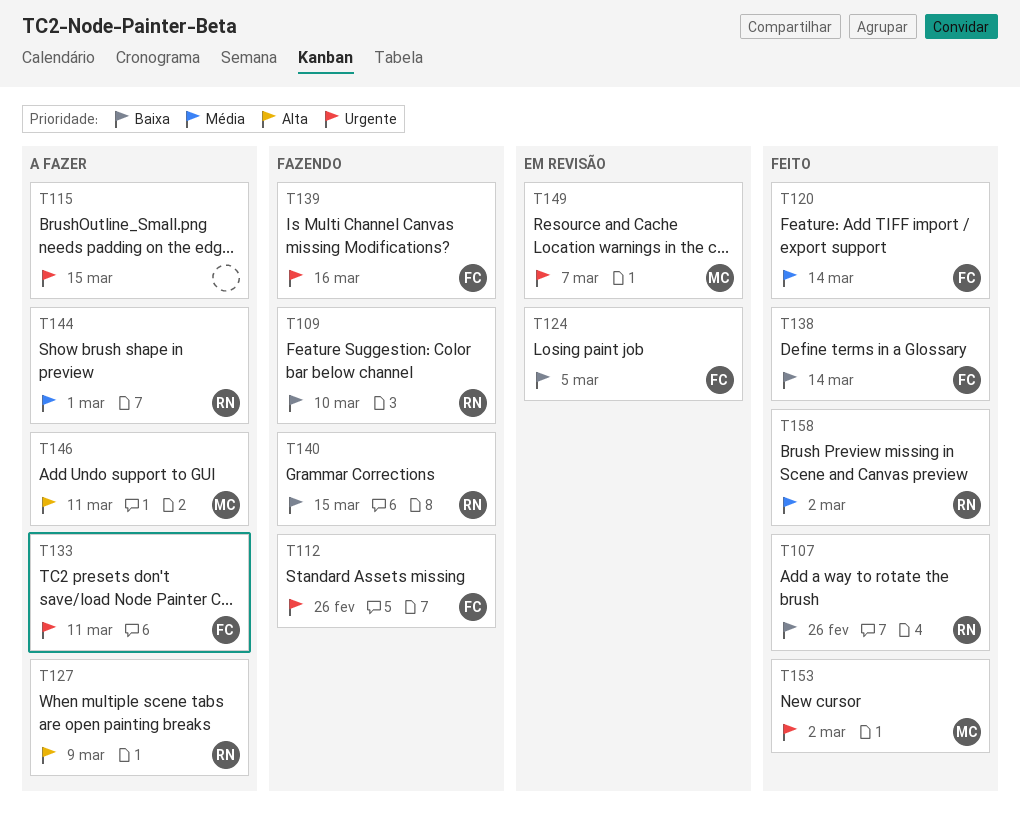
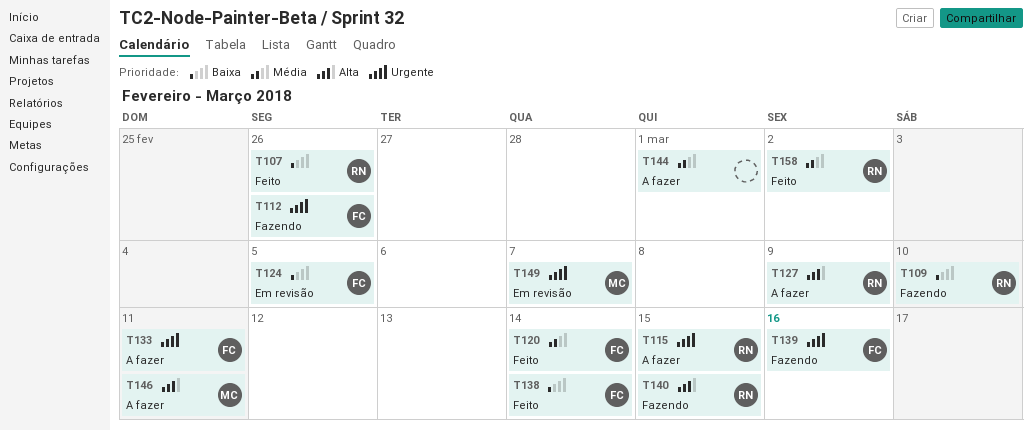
T115, owner: none -> RN
T140, priority: Baixa -> Alta
T144, owner: RN -> none
T153: present -> none

